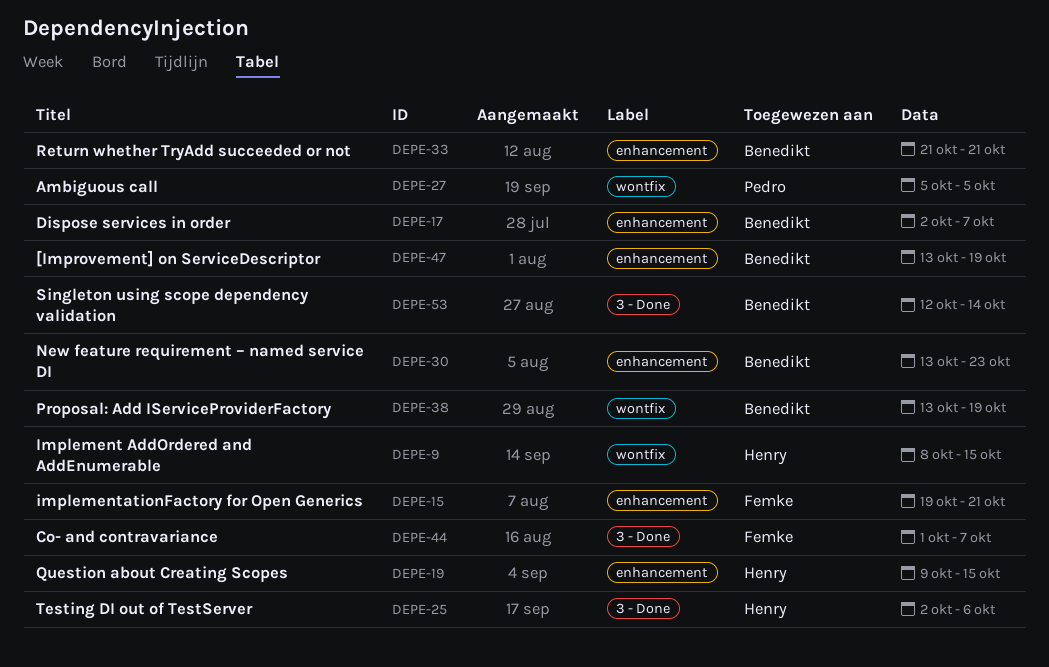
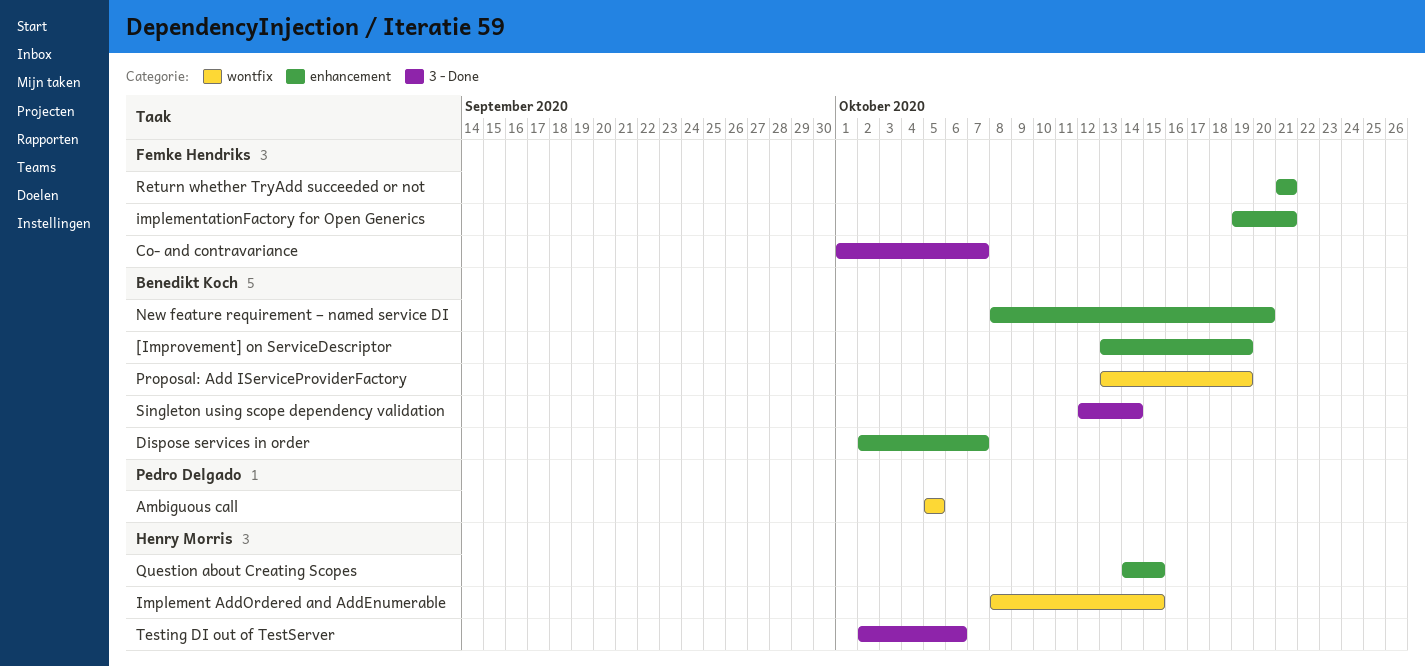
New feature requirement – named service DI, start: Oct 13 -> Oct 8
New feature requirement – named service DI, due: Oct 23 -> Oct 20
Question about Creating Scopes, start: Oct 9 -> Oct 14
Return whether TryAdd succeeded or not, owner: Benedikt Koch -> Femke Hendriks

